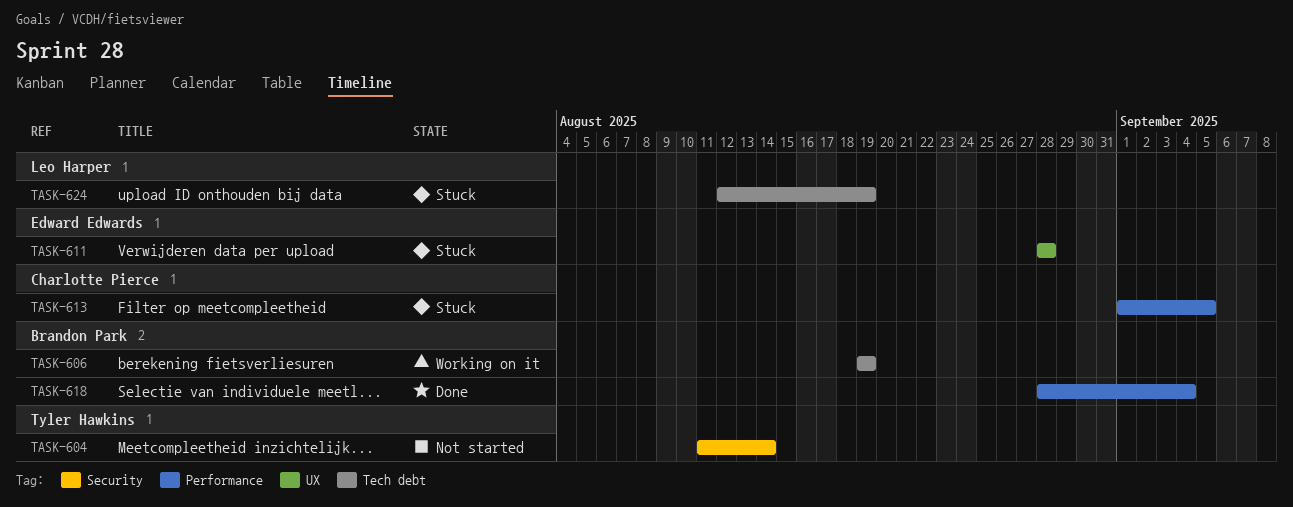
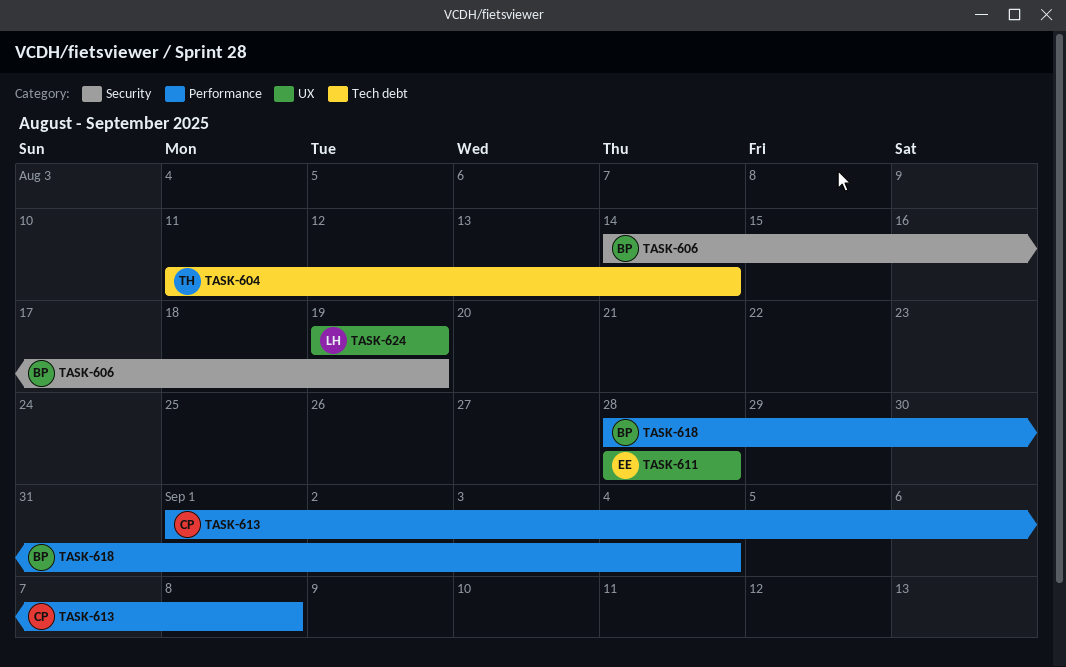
TASK-604, label: Security -> Tech debt
TASK-606, label: Tech debt -> Security
TASK-606, start: Aug 19 -> Aug 14
TASK-613, due: Sep 5 -> Sep 8
TASK-624, label: Tech debt -> UX
TASK-624, start: Aug 12 -> Aug 19

